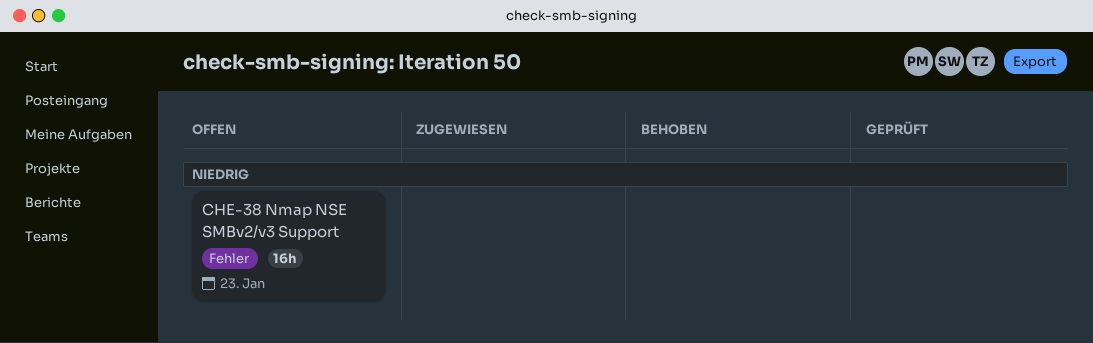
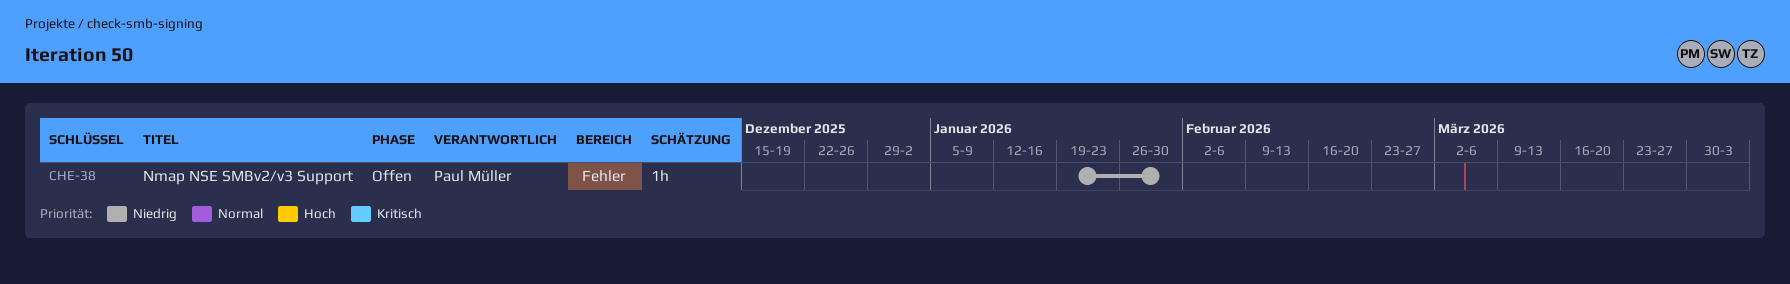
CHE-38, estimate: 16h -> 1h
CHE-38, due: Jan 23 -> Jan 30

